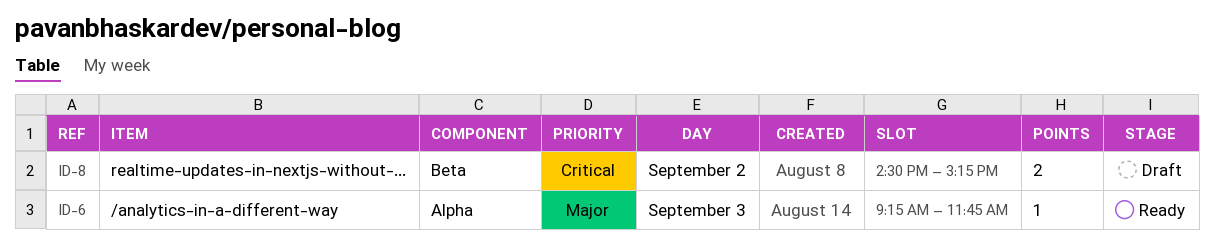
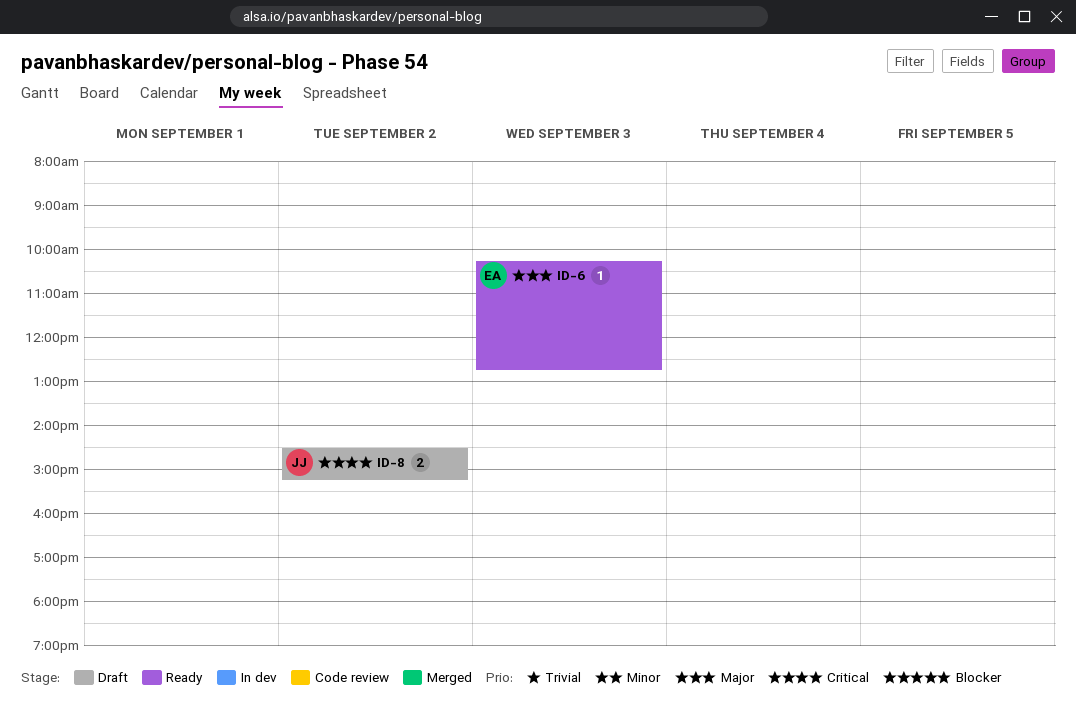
ID-6, begins: 09:15 -> 10:15
ID-6, ends: 11:45 -> 12:45

